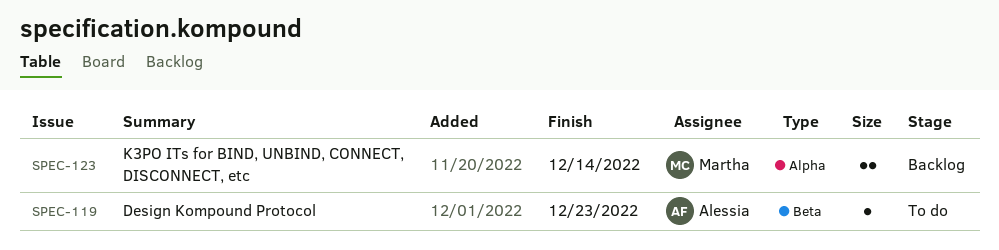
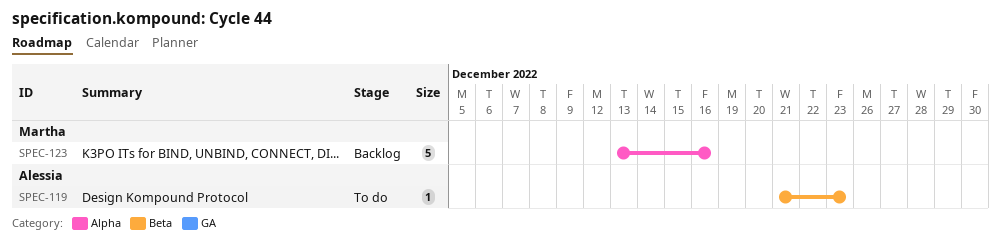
SPEC-123, estimate: 2 -> 5
SPEC-123, due: Dec 14 -> Dec 16

